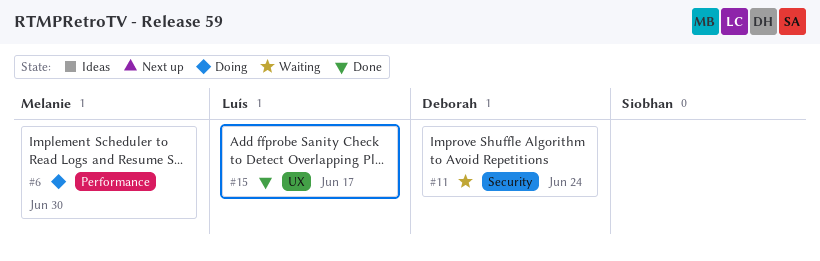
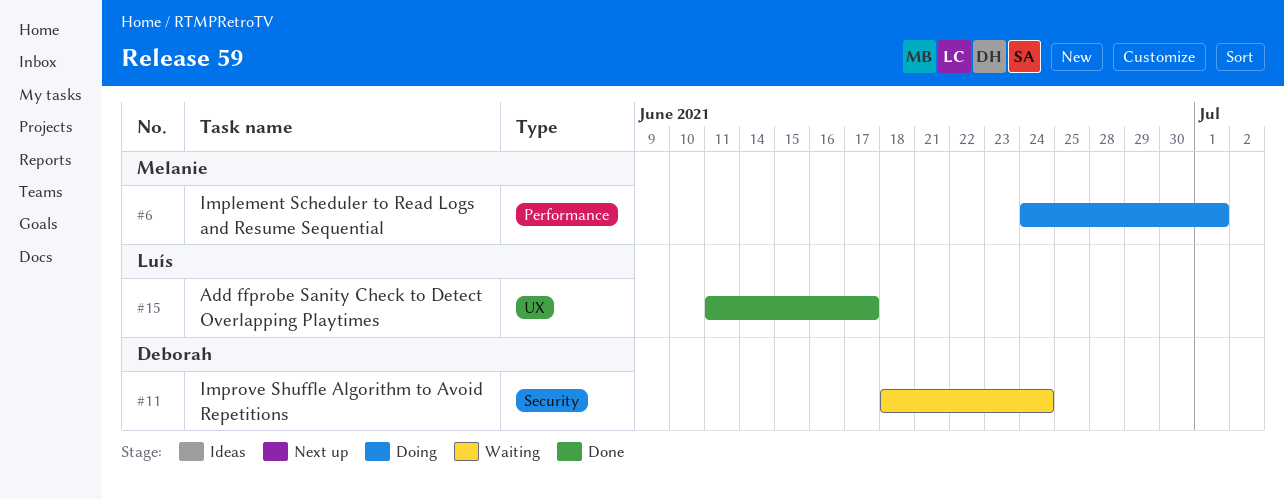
#6, due: Jun 30 -> Jul 1

